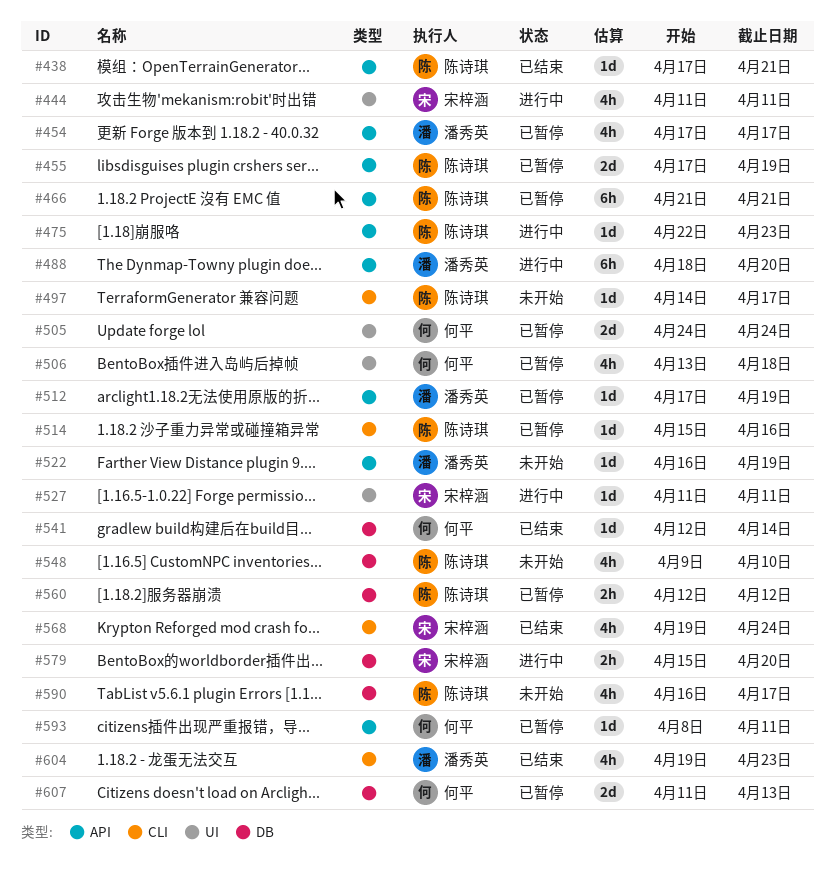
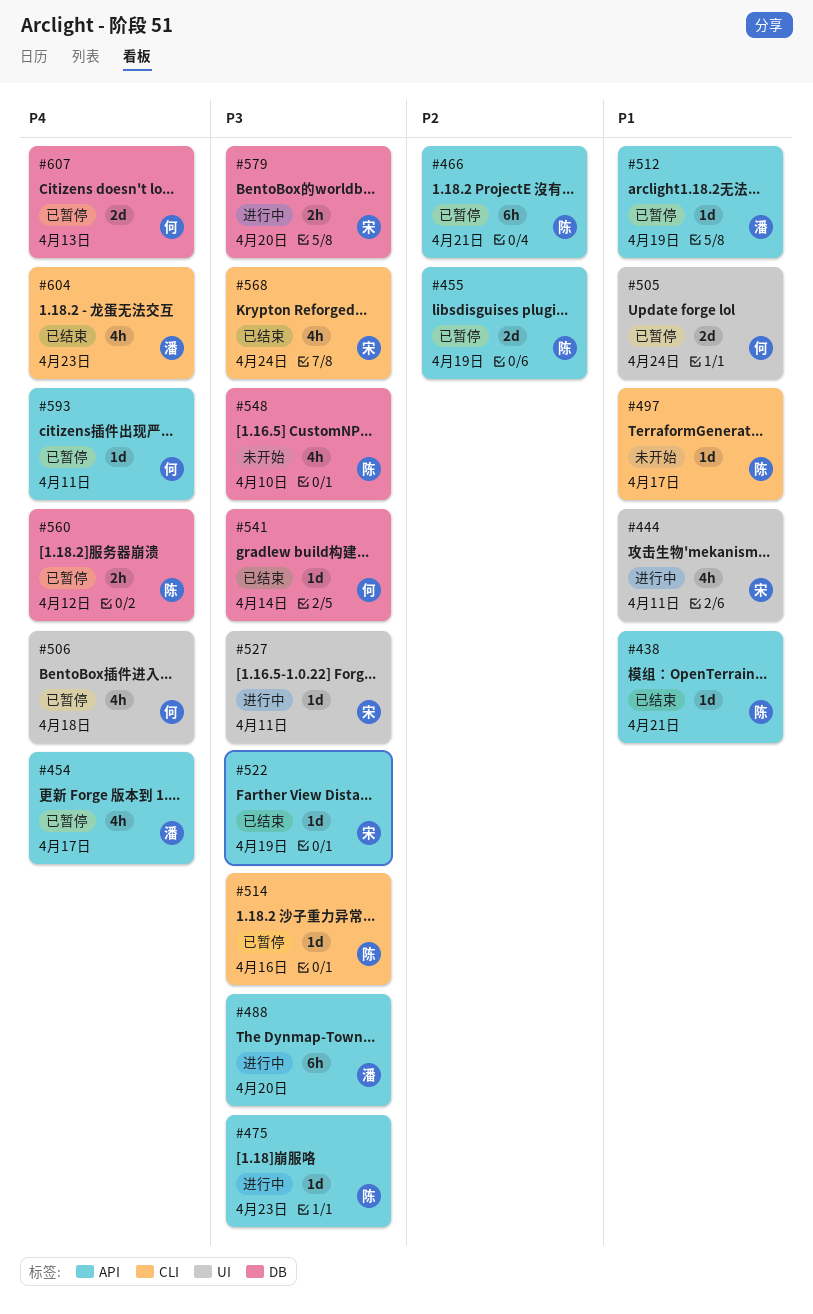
#522, status: 未开始 -> 已结束
#522, owner: 潘秀英 -> 宋梓涵
#590: present -> none

